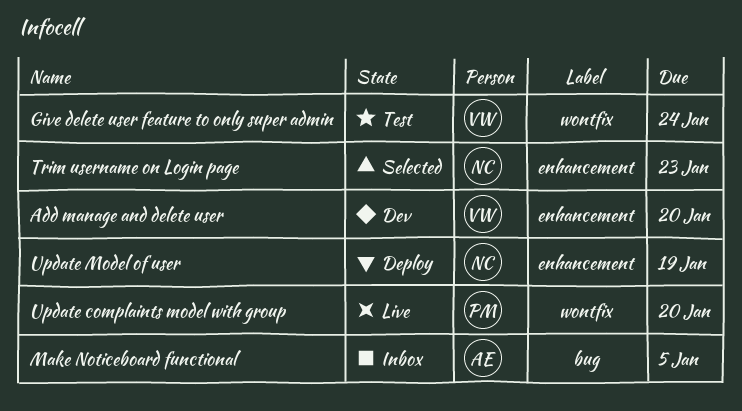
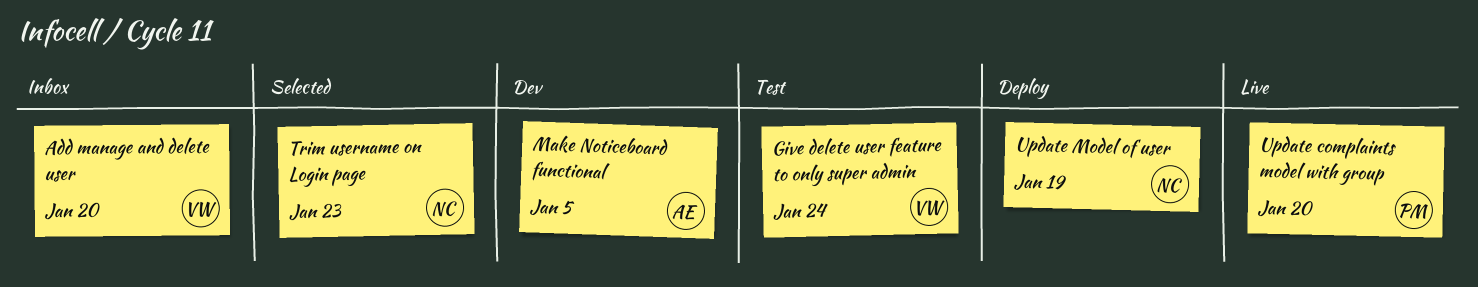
Add manage and delete user, status: Dev -> Inbox
Make Noticeboard functional, status: Inbox -> Dev

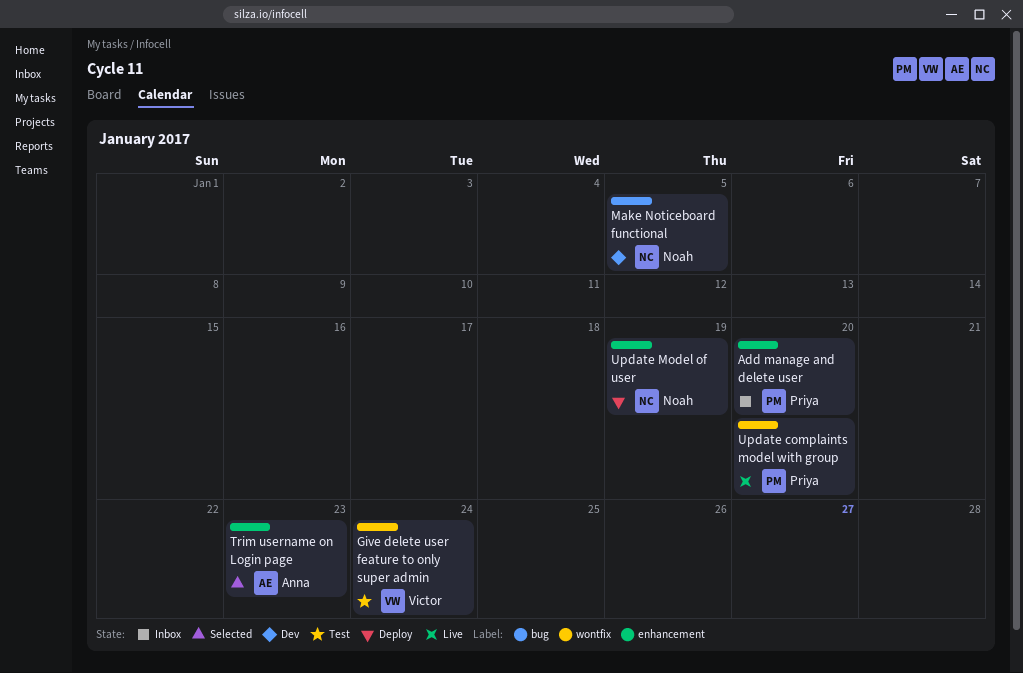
Add manage and delete user, owner: Victor -> Priya
Make Noticeboard functional, owner: Anna -> Noah
Trim username on Login page, owner: Noah -> Anna

